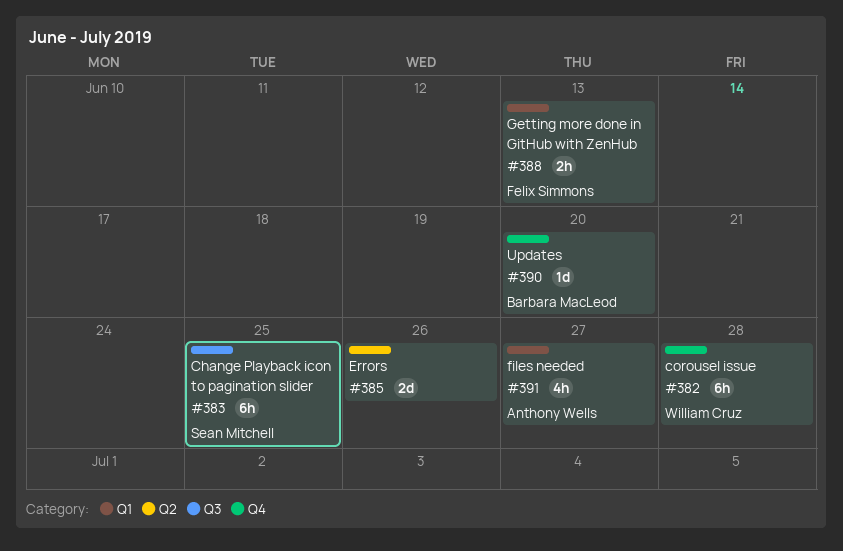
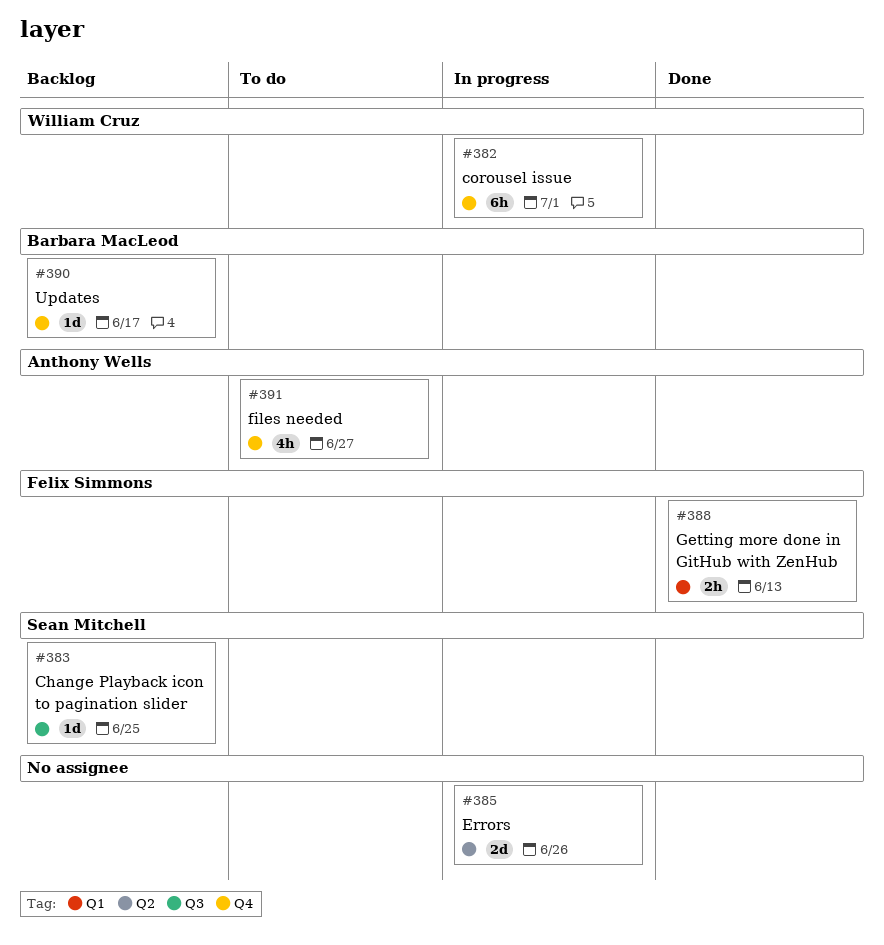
#382, due: Jun 28 -> Jul 1
#383, estimate: 6h -> 1d
#390, due: Jun 20 -> Jun 17
#391, label: Q1 -> Q4

